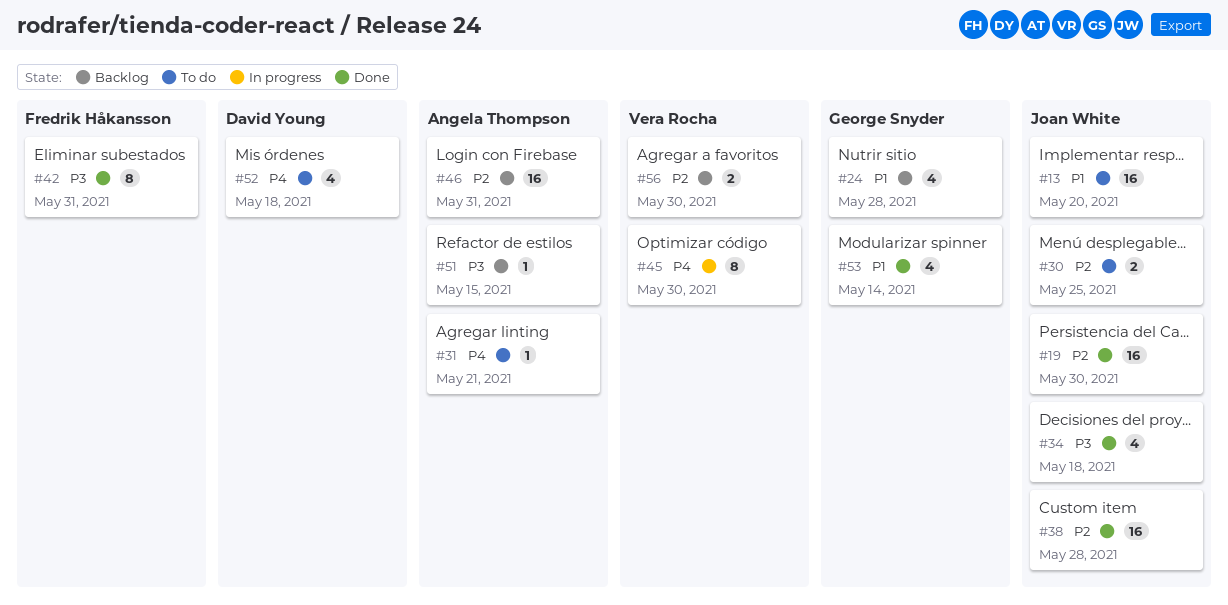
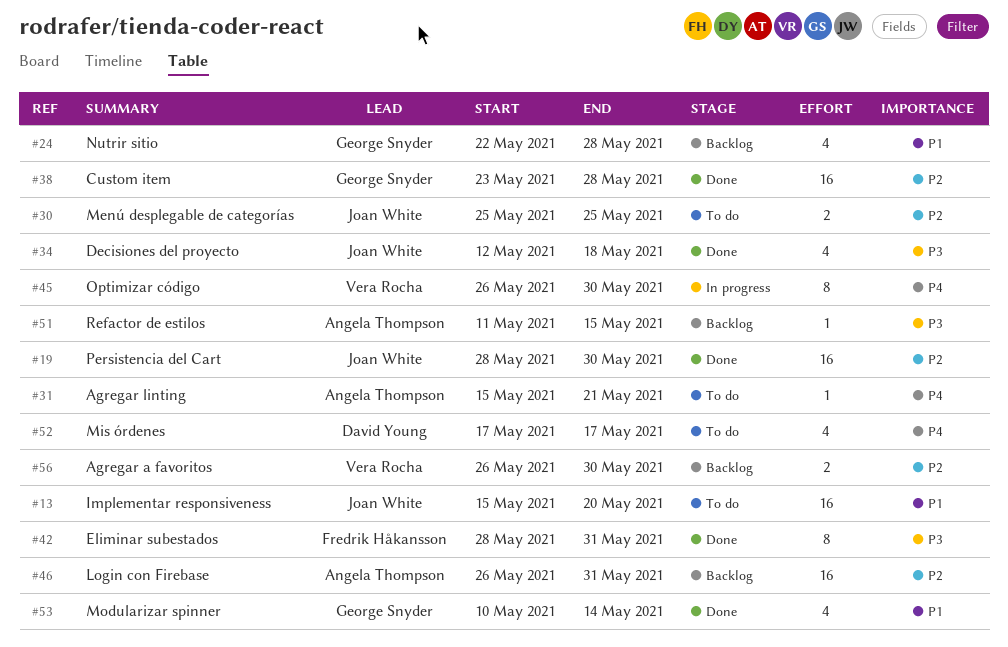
#38, owner: Joan White -> George Snyder
#52, due: May 18 -> May 17

